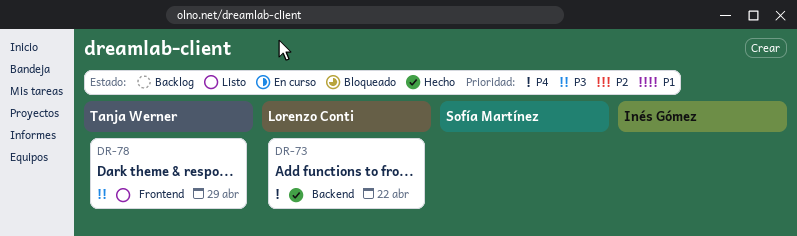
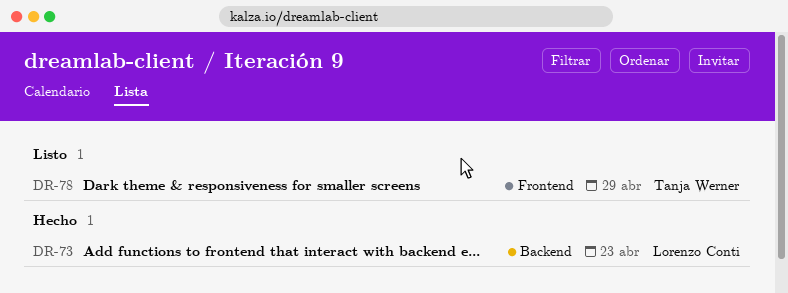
DR-73, due: Apr 22 -> Apr 23

